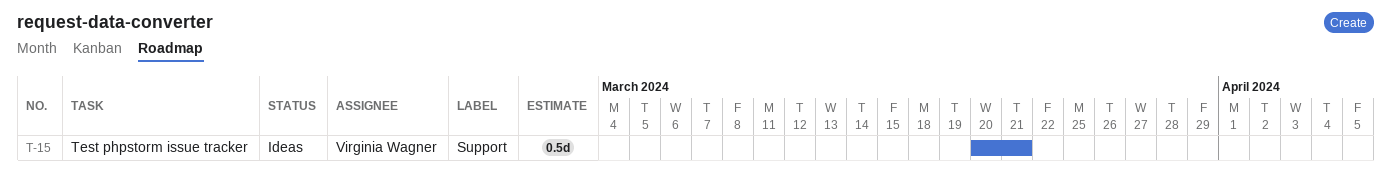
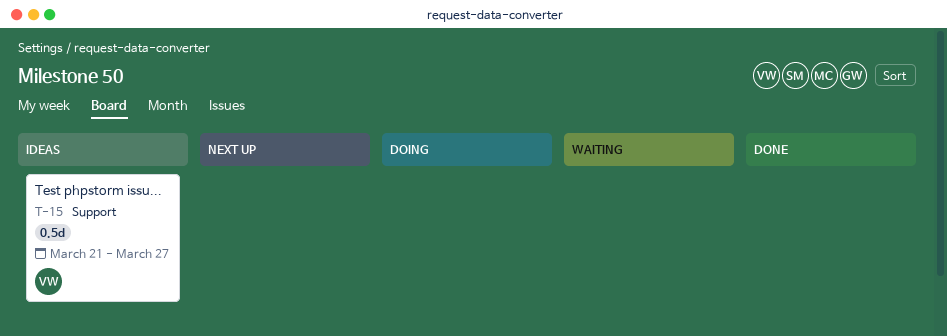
T-15, start: Mar 20 -> Mar 21
T-15, due: Mar 21 -> Mar 27

